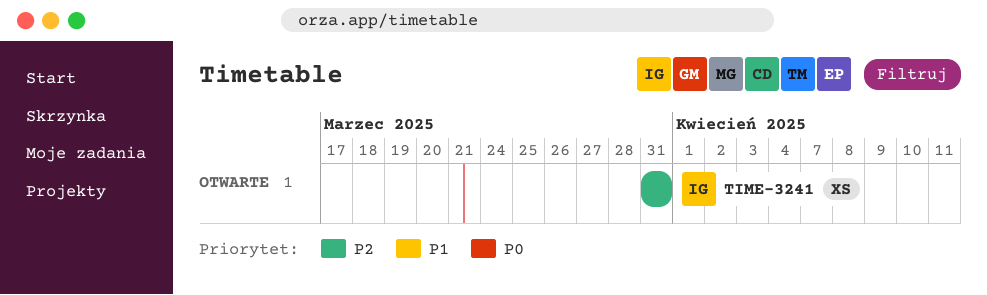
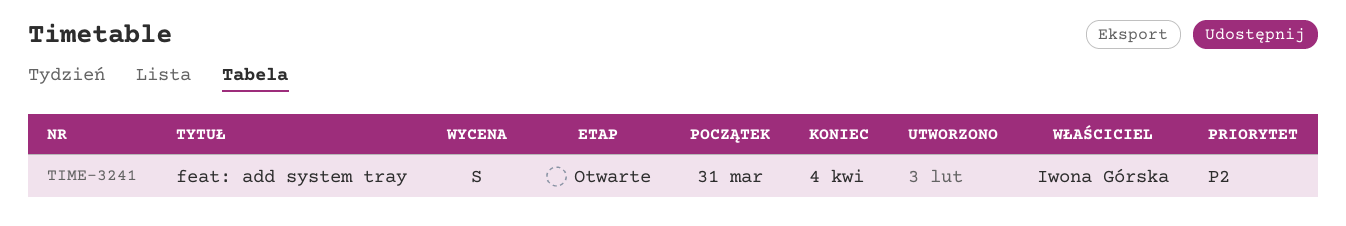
TIME-3241, estimate: XS -> S
TIME-3241, due: Mar 31 -> Apr 4

